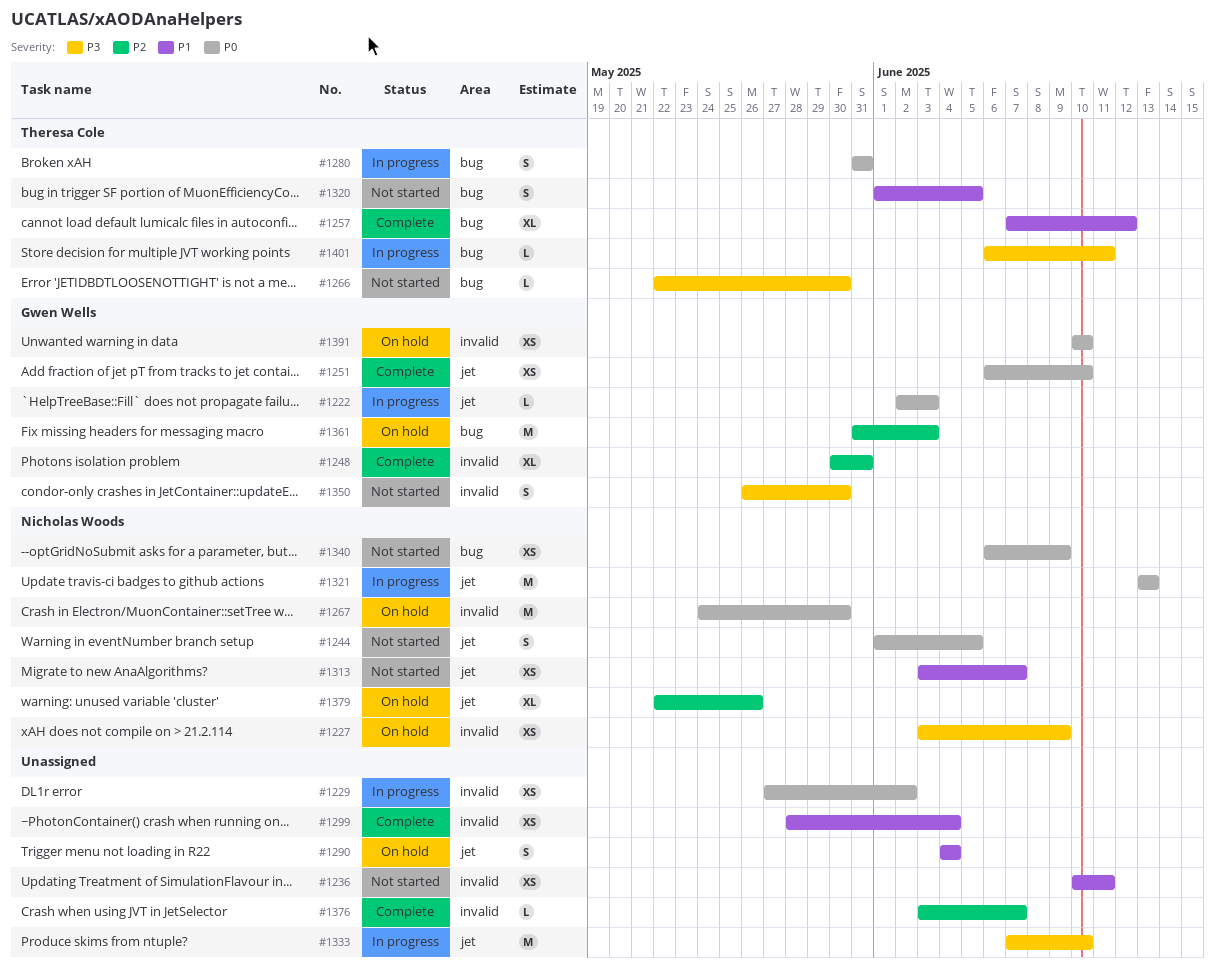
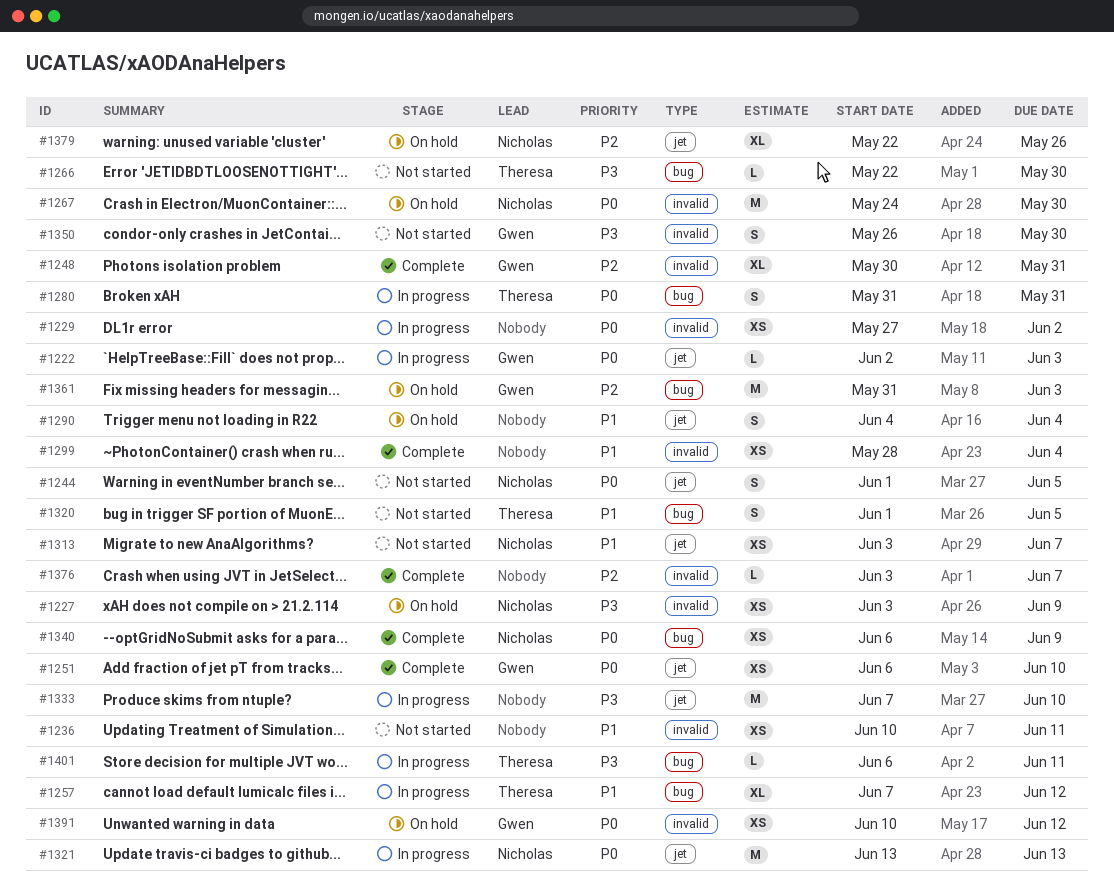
#1257, status: Complete -> In progress
#1340, status: Not started -> Complete
#1391, due: Jun 10 -> Jun 12

